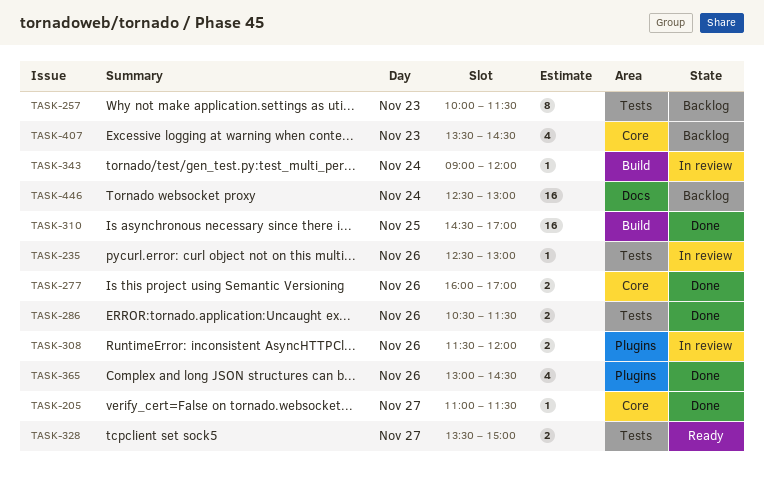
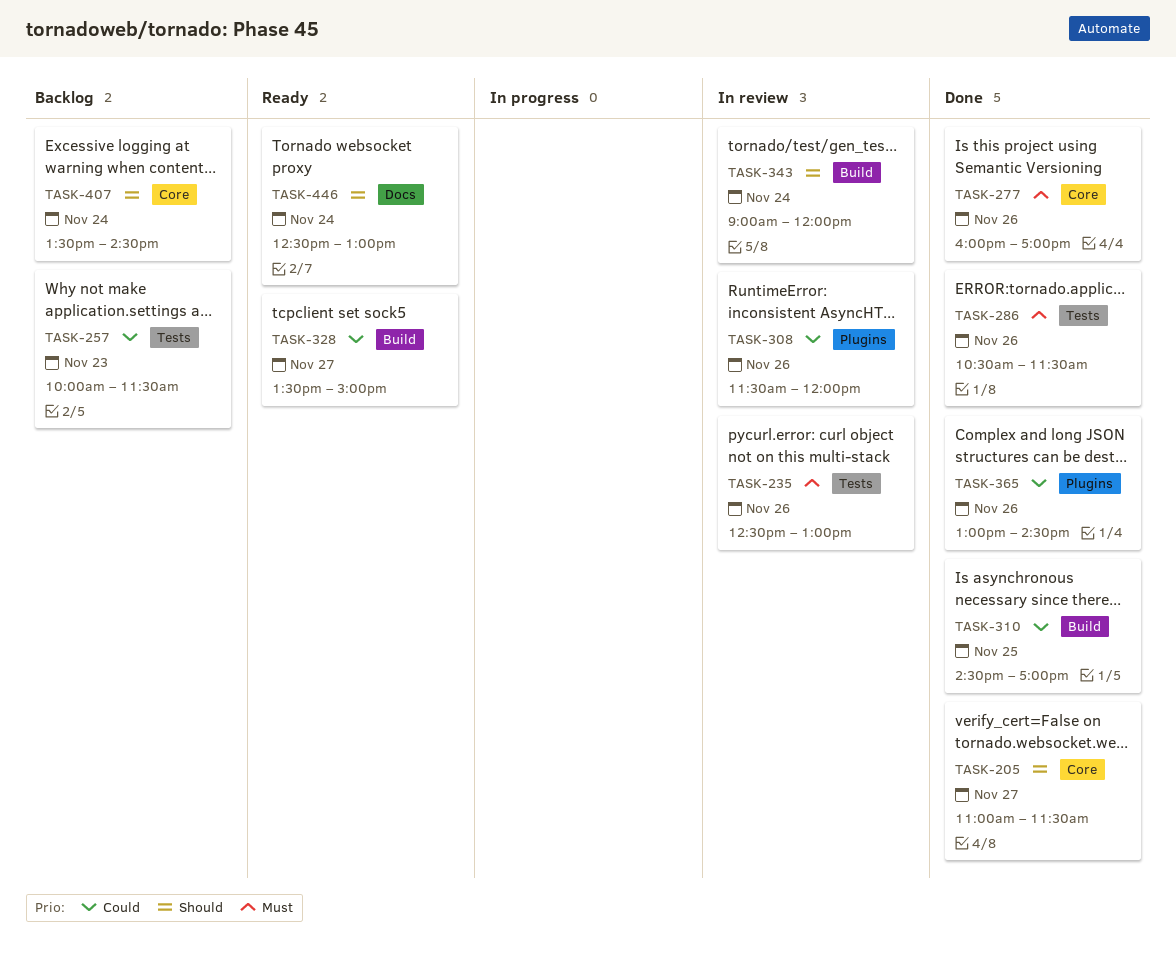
TASK-328, label: Tests -> Build
TASK-407, day: Nov 23 -> Nov 24
TASK-446, status: Backlog -> Ready

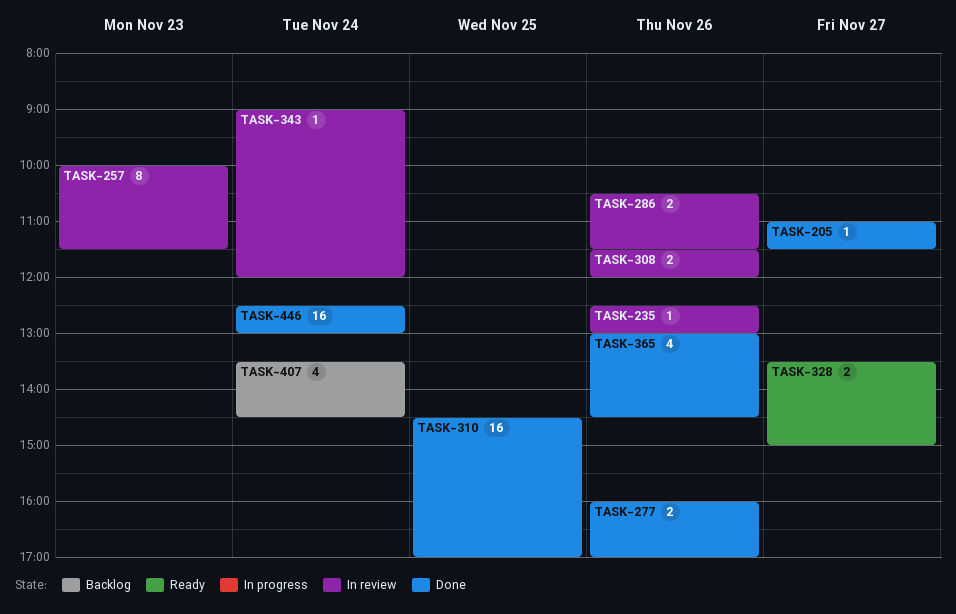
TASK-257, status: Backlog -> In review
TASK-286, status: Done -> In review
TASK-446, status: Ready -> Done

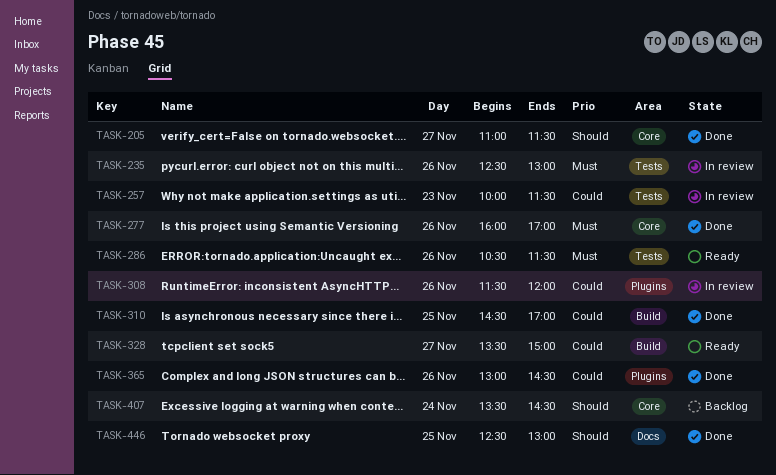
TASK-286, status: In review -> Ready
TASK-343: present -> none
TASK-446, day: Nov 24 -> Nov 25

